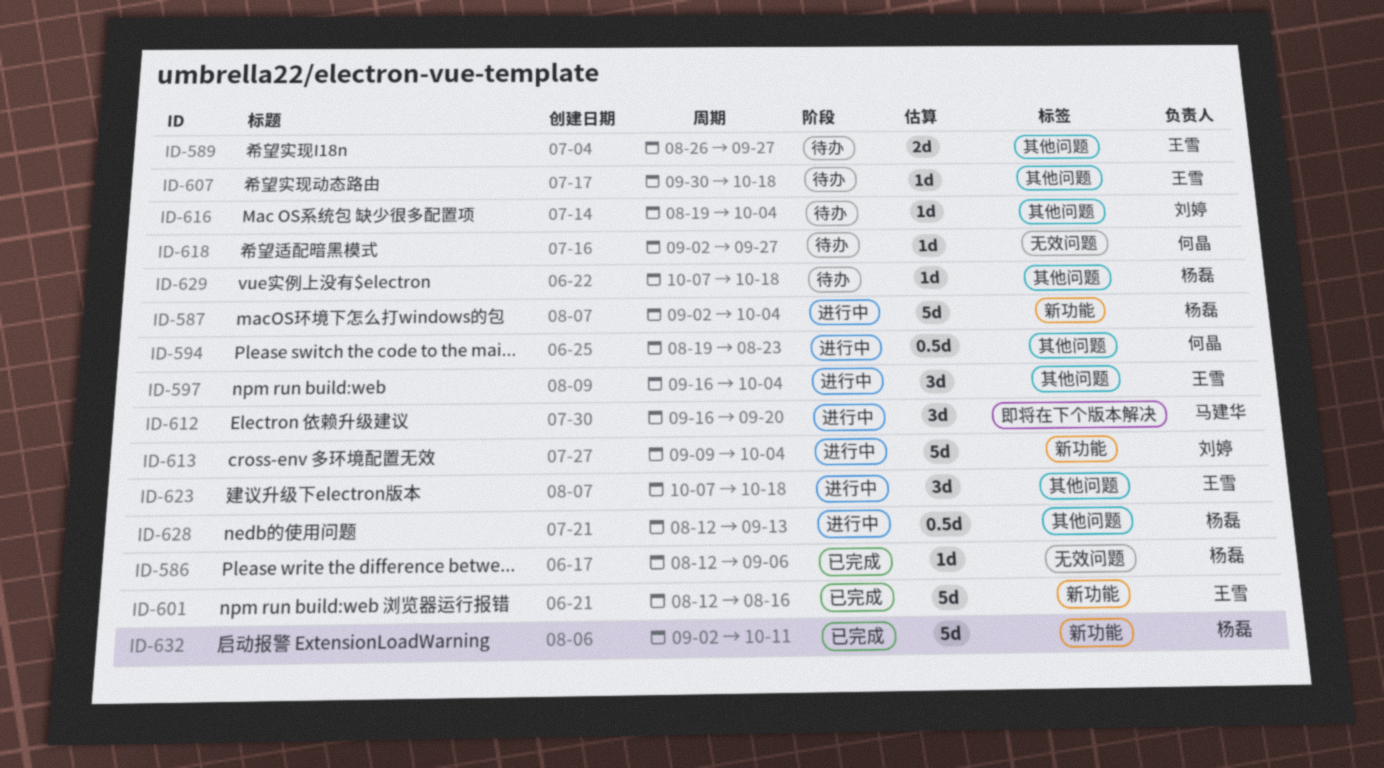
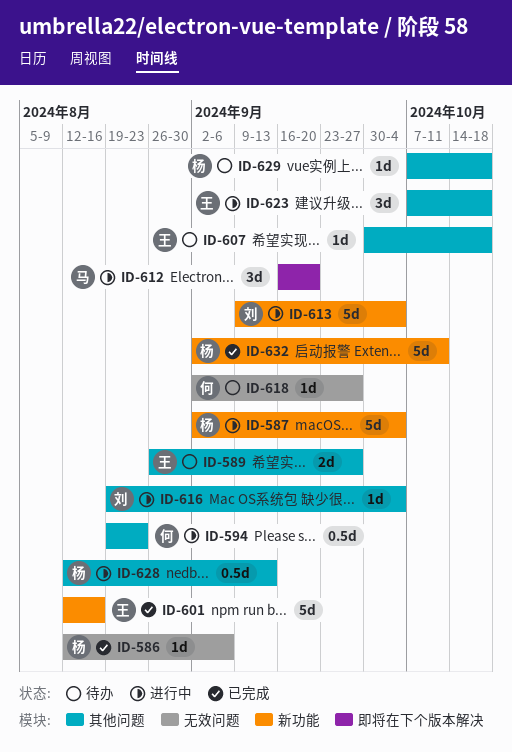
ID-597: present -> none
ID-616, status: 待办 -> 进行中

